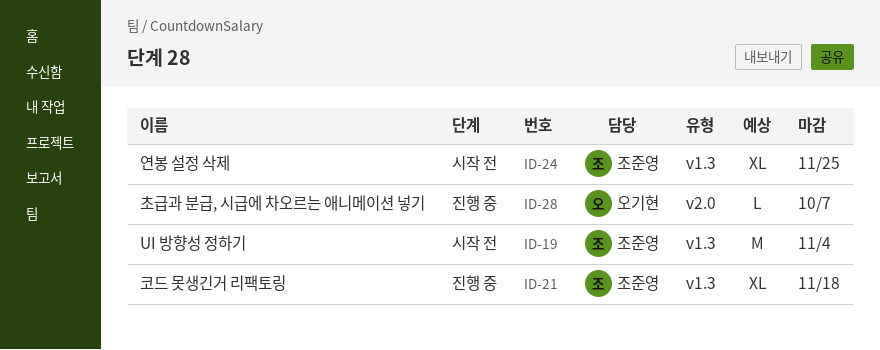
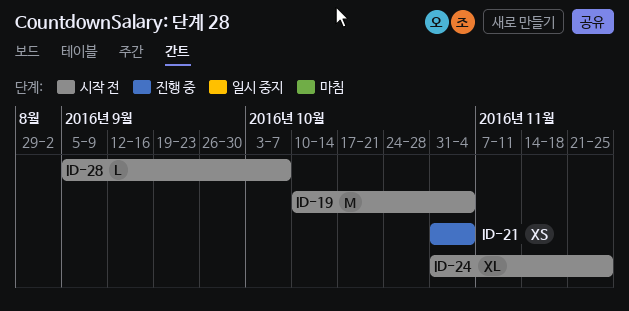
ID-21, estimate: XL -> XS
ID-21, due: Nov 18 -> Nov 4
ID-28, status: 진행 중 -> 시작 전

